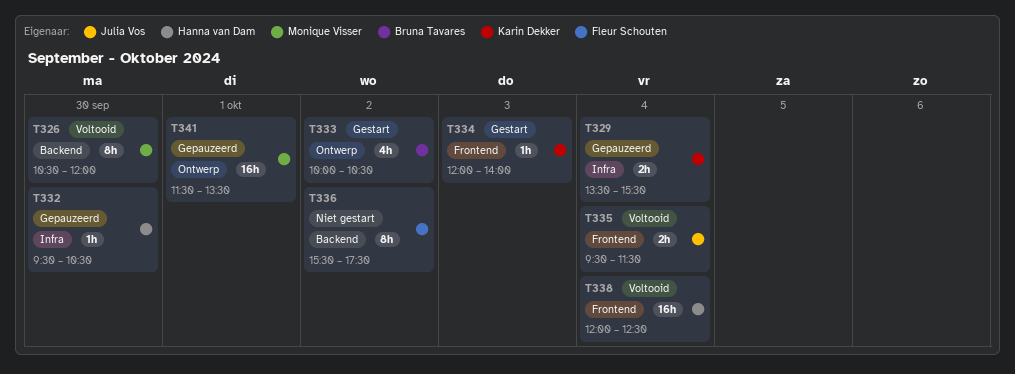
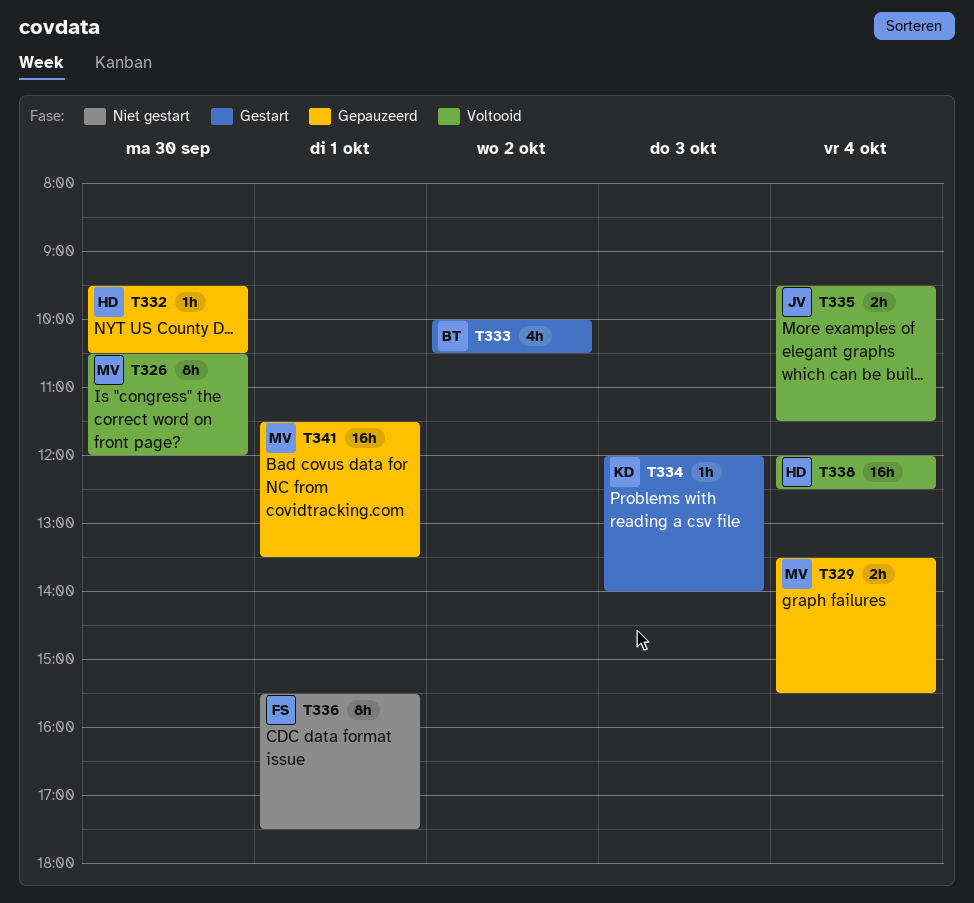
T329, owner: Karin Dekker -> Monique Visser
T336, day: Oct 2 -> Oct 1

